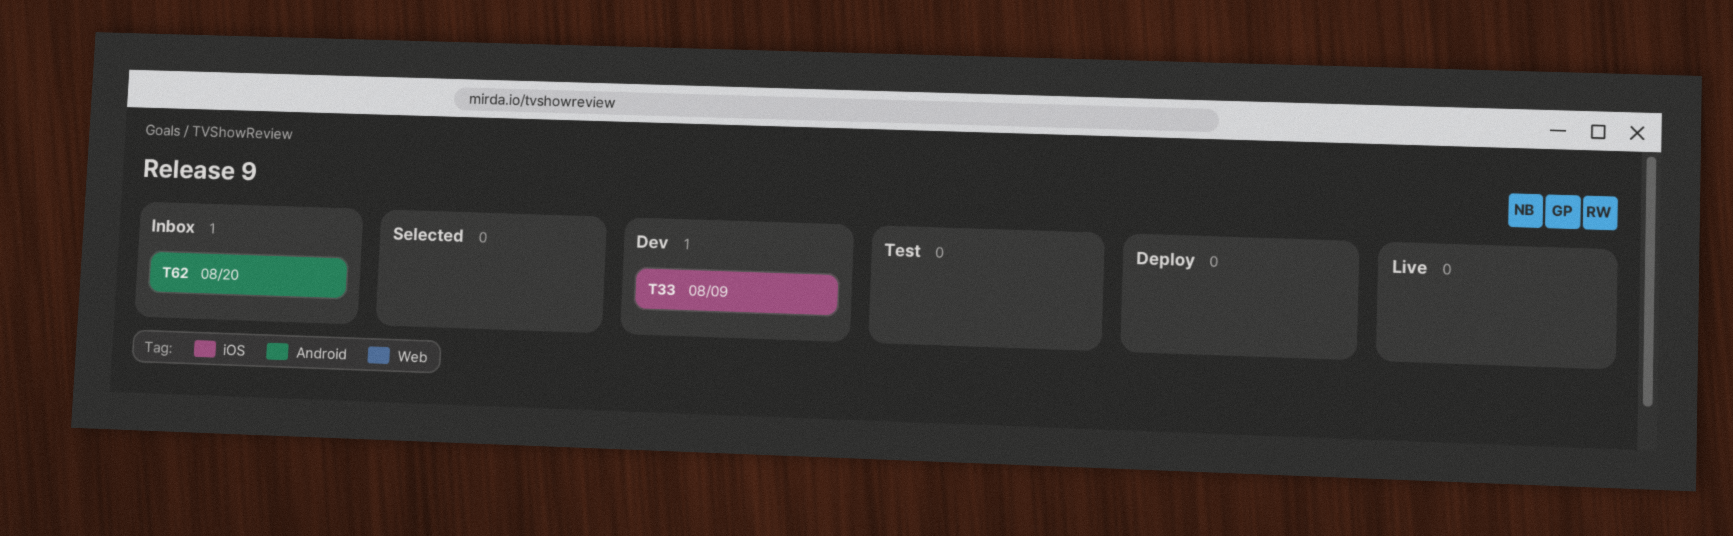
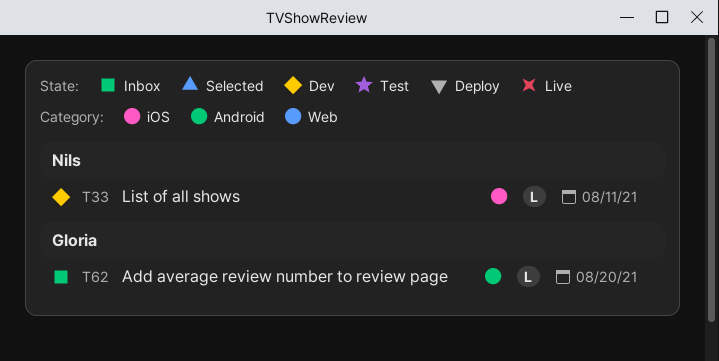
T33, due: Aug 9 -> Aug 11

